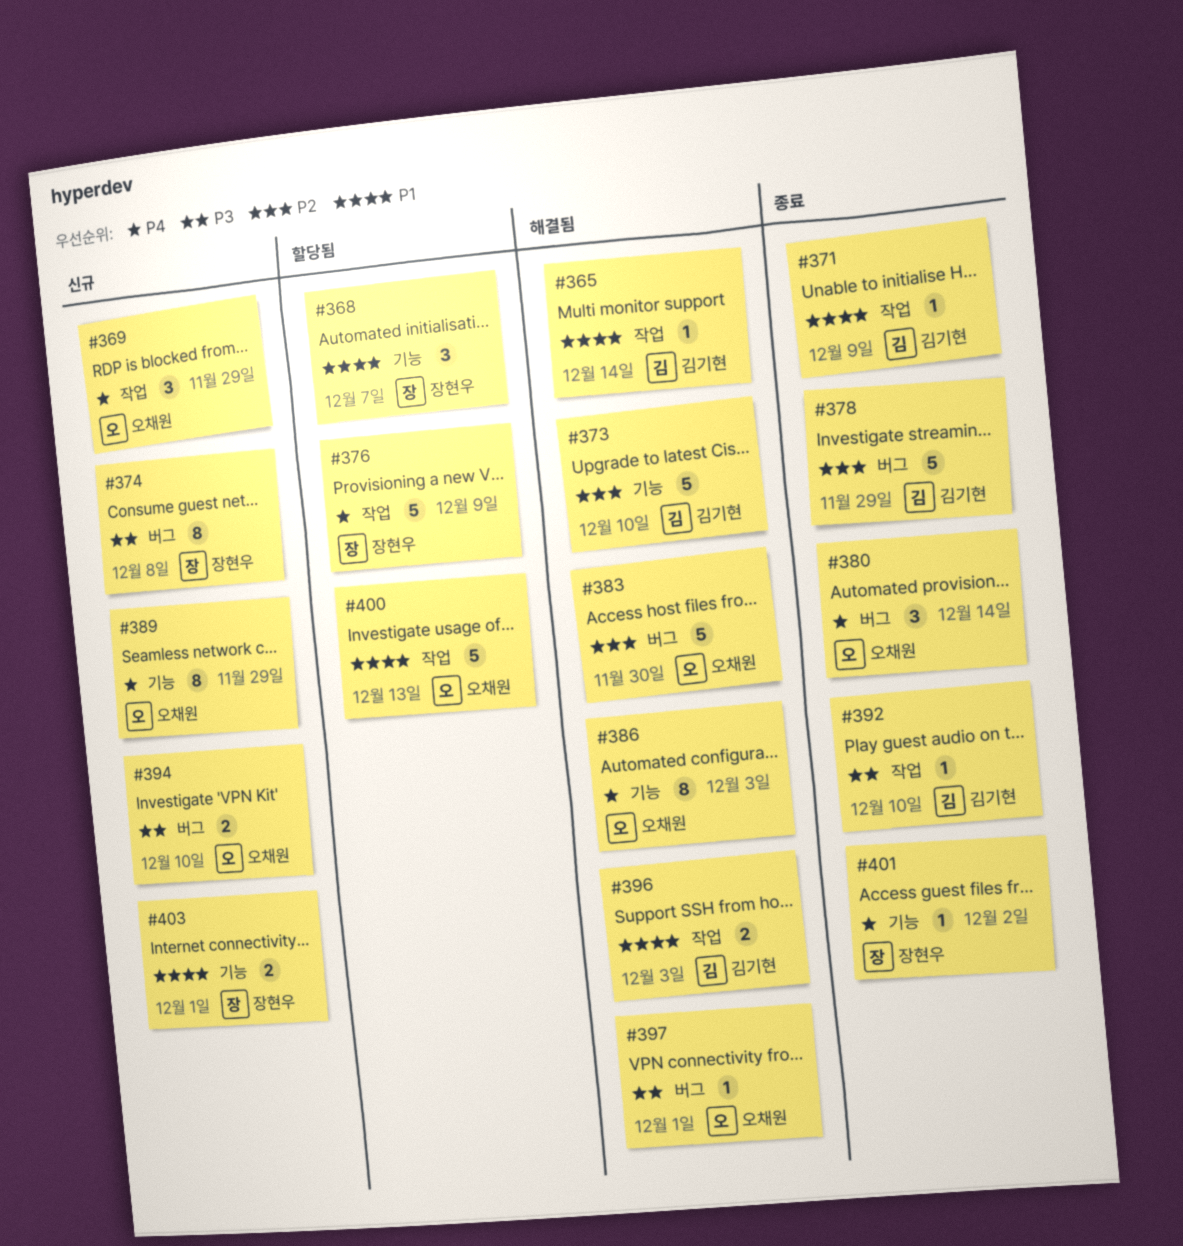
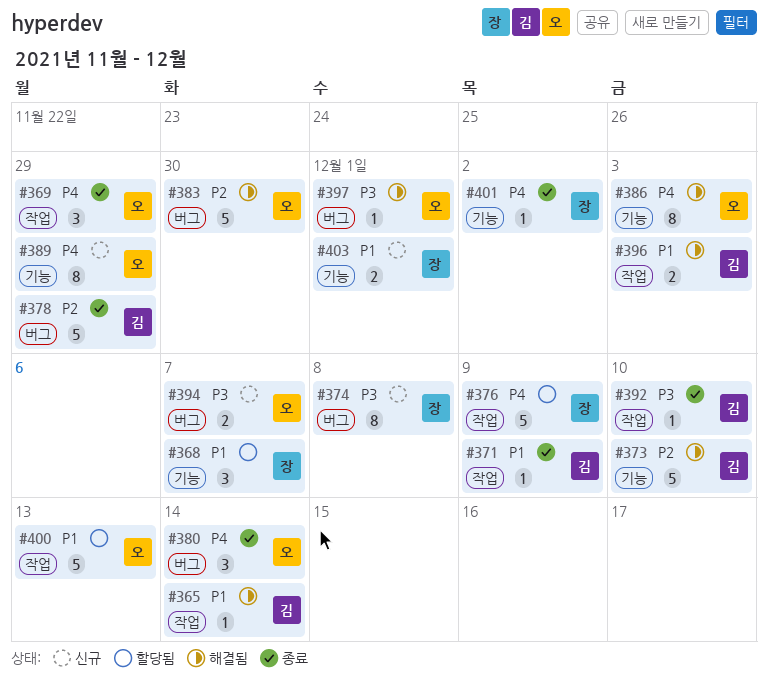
#369, status: 신규 -> 종료
#394, due: Dec 10 -> Dec 7

